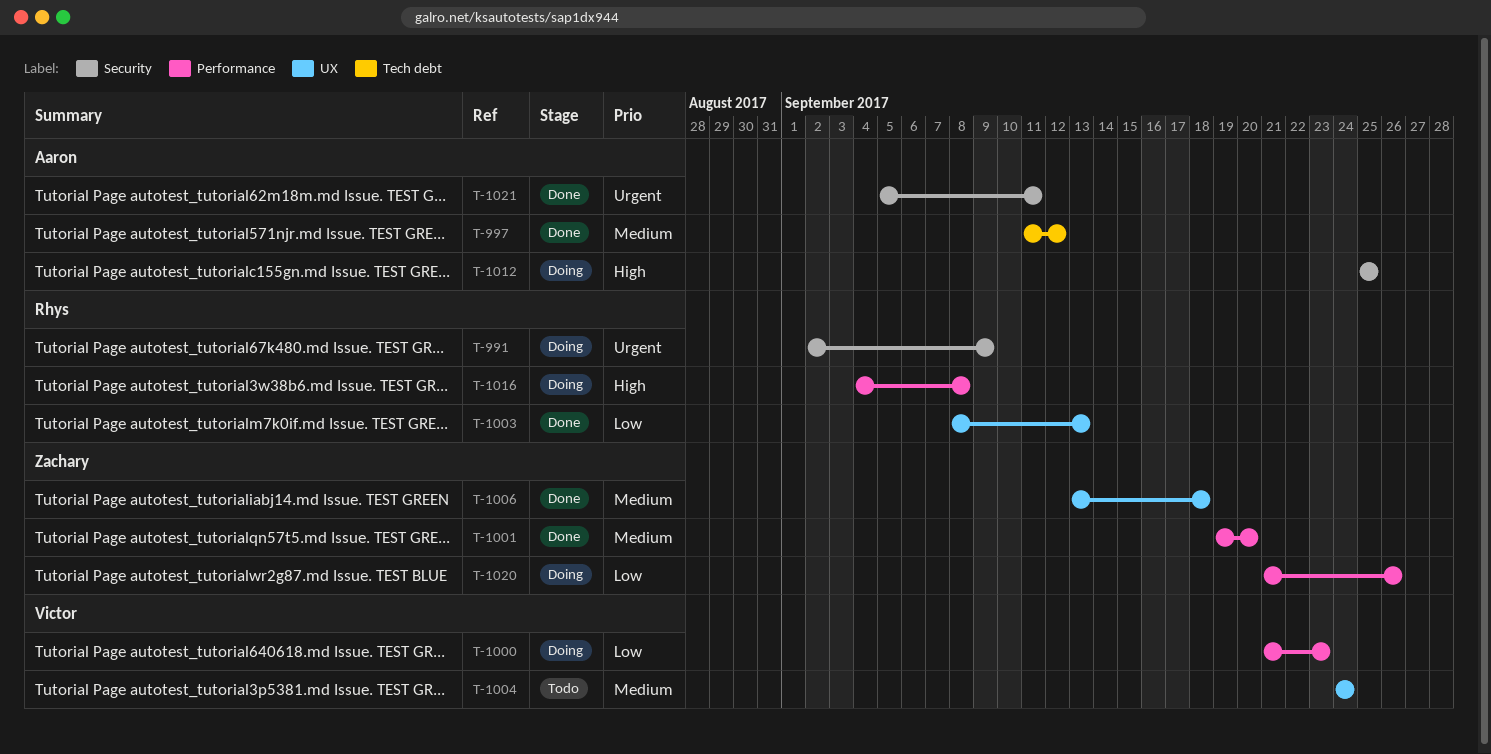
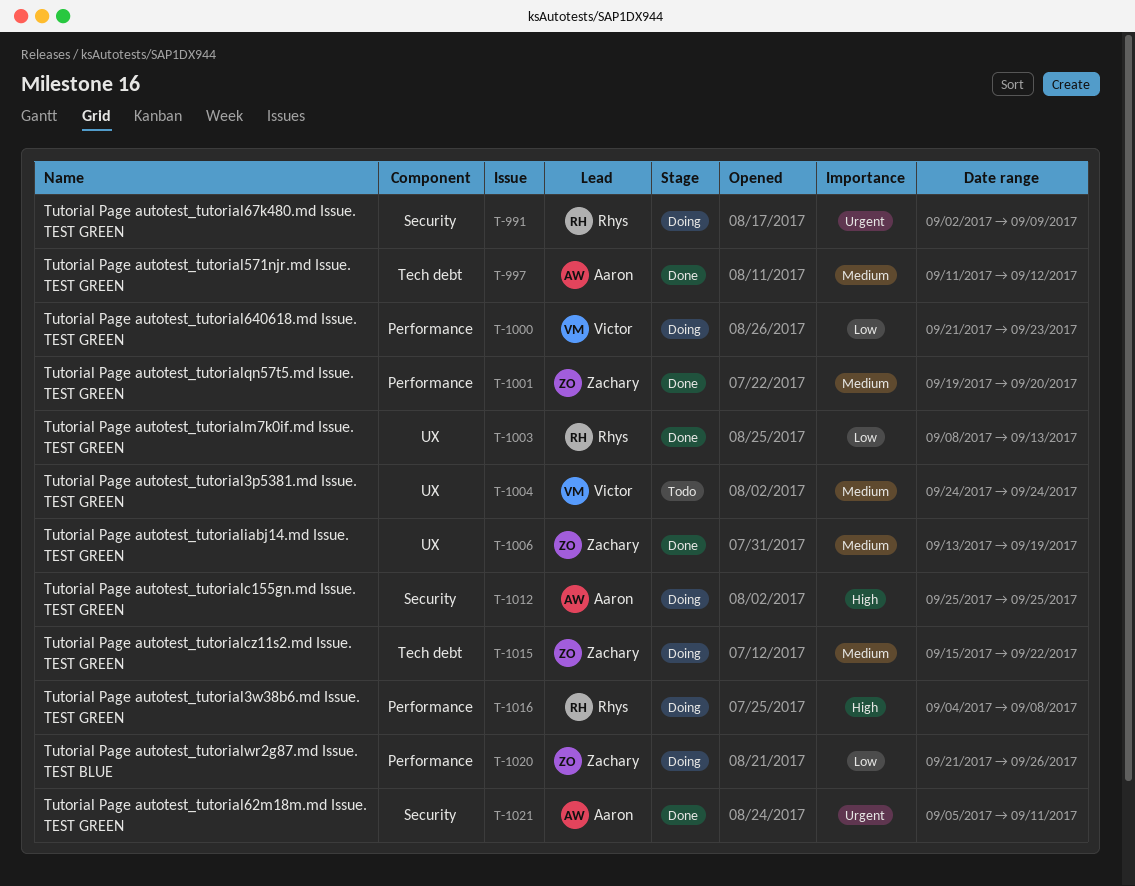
T-1006, due: Sep 18 -> Sep 19
T-1015: none -> present

